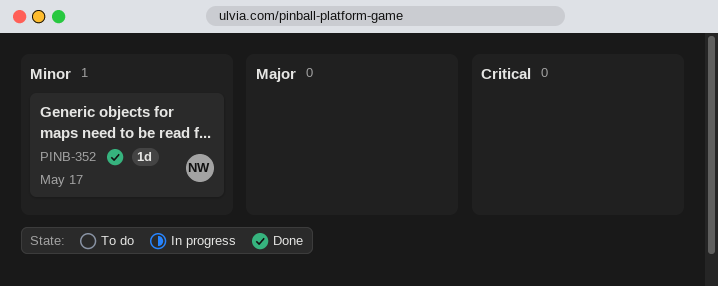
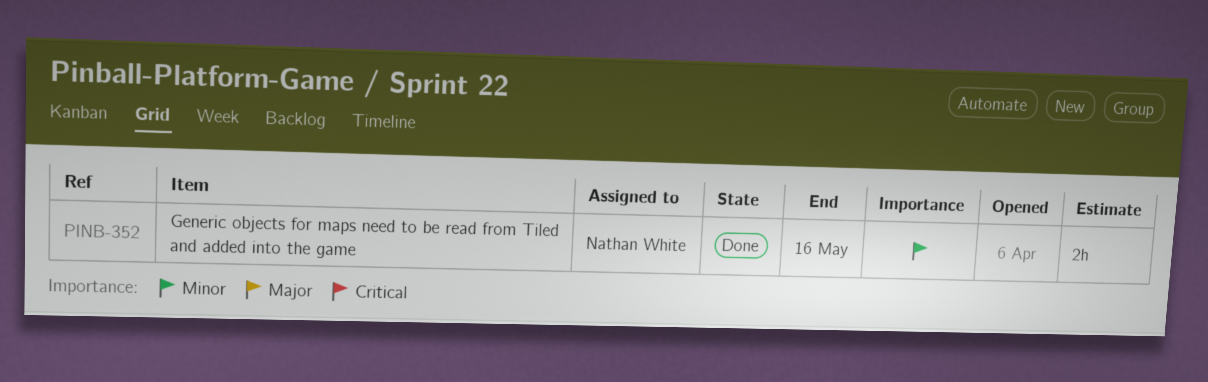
PINB-352, estimate: 1d -> 2h
PINB-352, due: May 17 -> May 16

